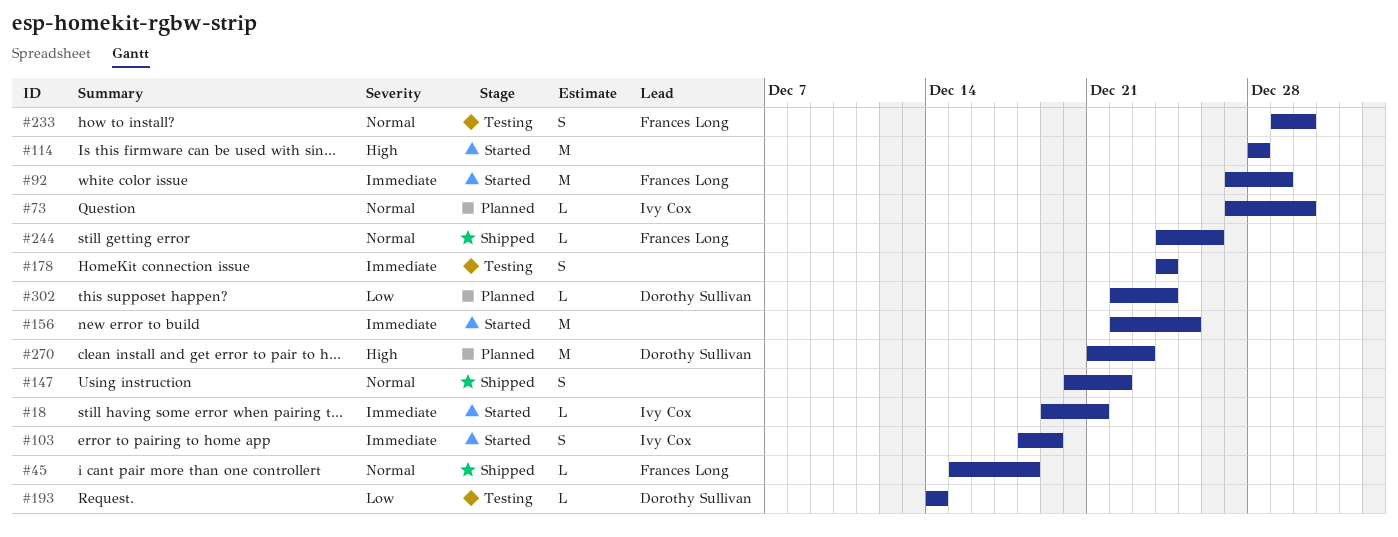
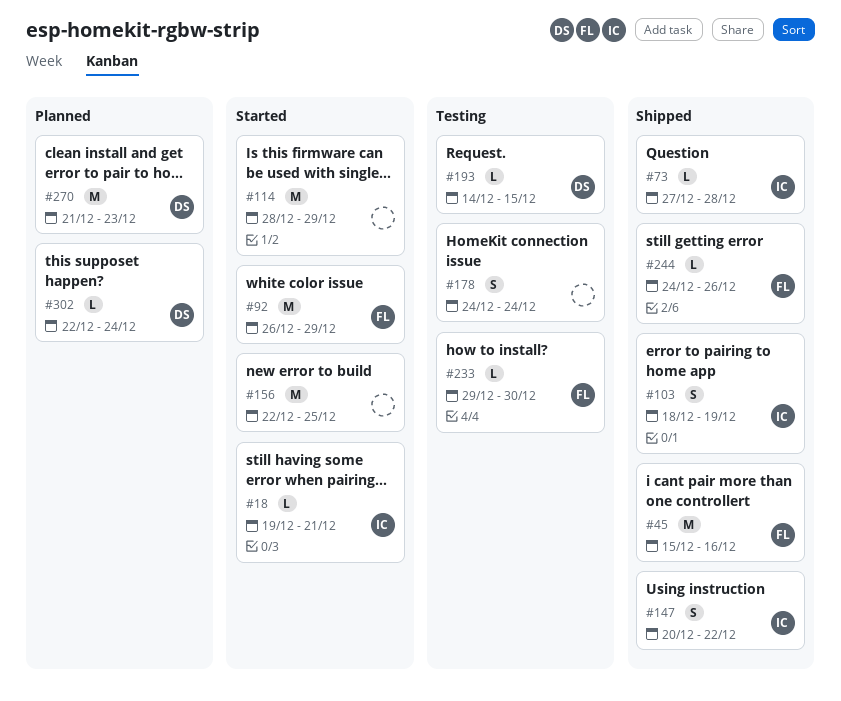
#45, estimate: L -> M
#45, due: Dec 18 -> Dec 16
#73, status: Planned -> Shipped
#73, due: Dec 30 -> Dec 28
#92, start: Dec 27 -> Dec 26
#103, status: Started -> Shipped
#114, due: Dec 28 -> Dec 29
#147, owner: none -> Ivy Cox
#193, due: Dec 14 -> Dec 15
#233, estimate: S -> L

